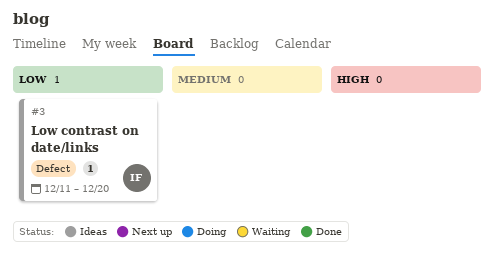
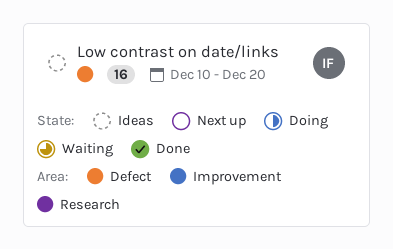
Low contrast on date/links, estimate: 1 -> 16
Low contrast on date/links, start: Dec 11 -> Dec 10

